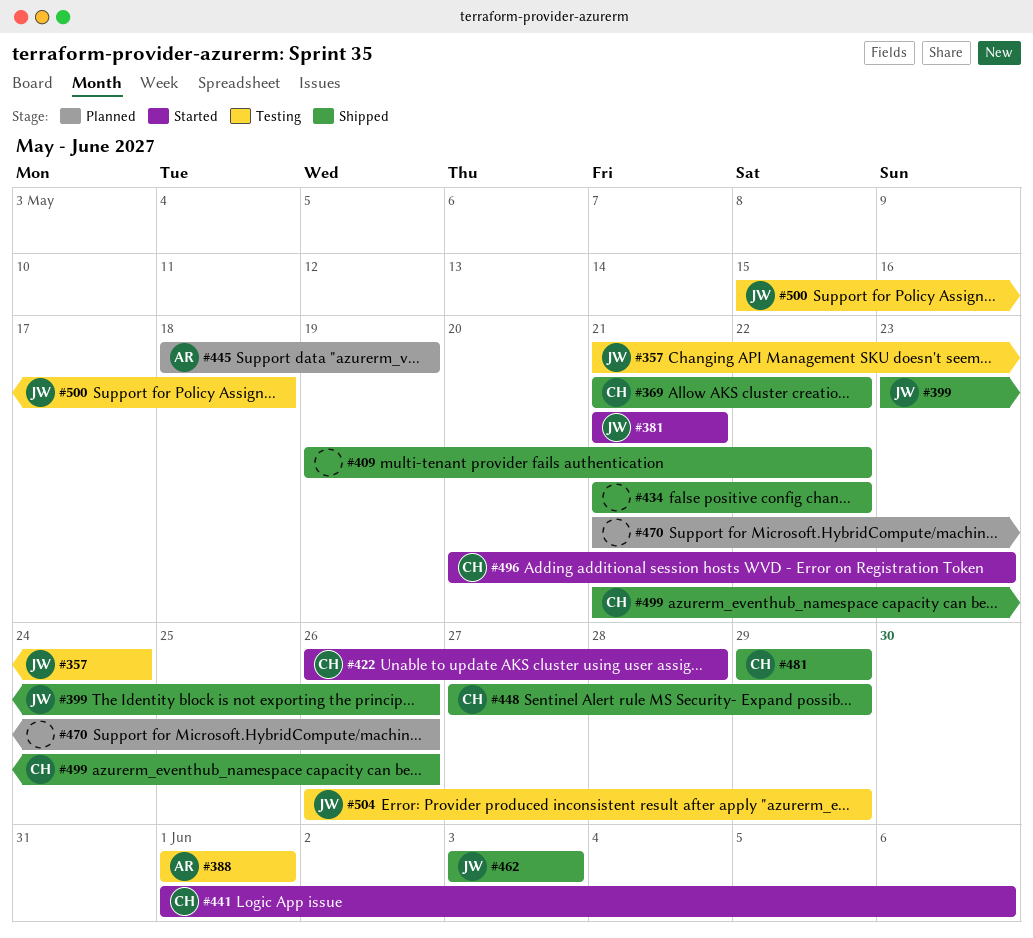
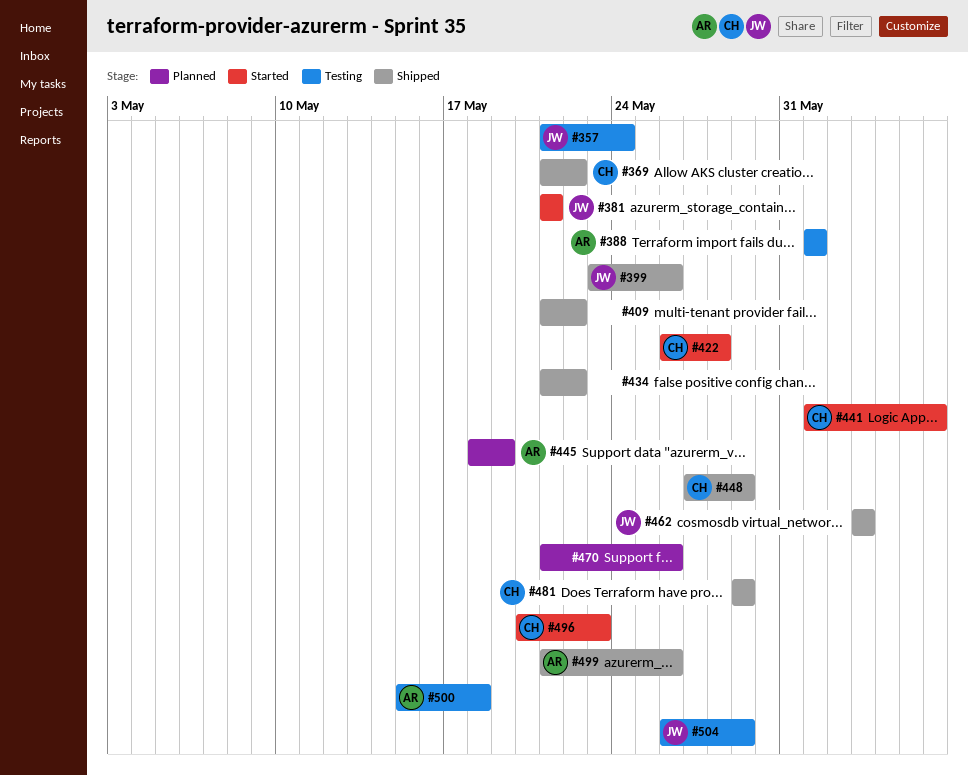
#409, start: May 19 -> May 21
#499, owner: CH -> AR
#500, owner: JW -> AR

